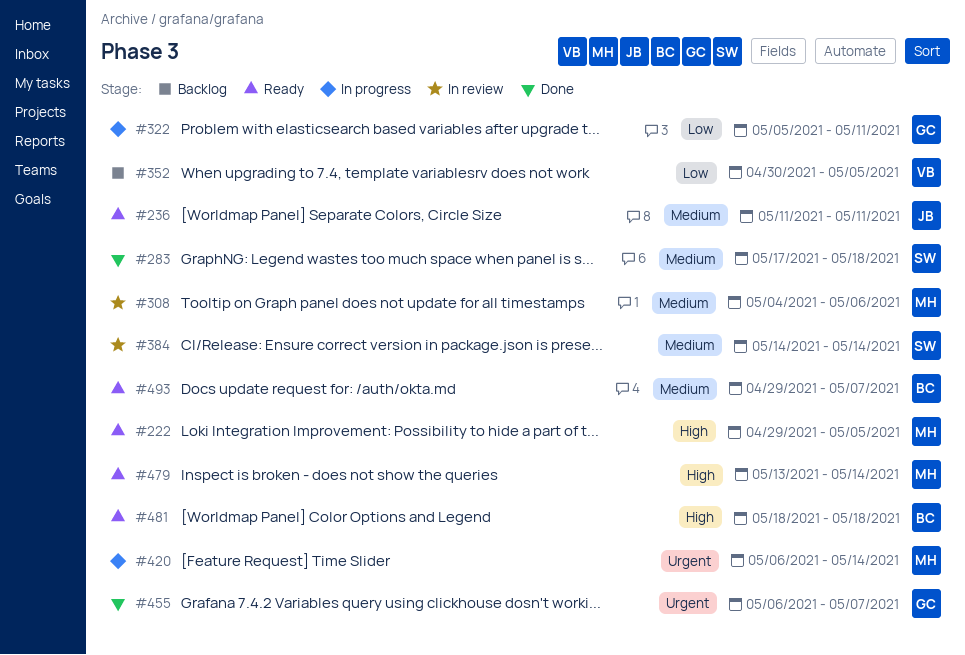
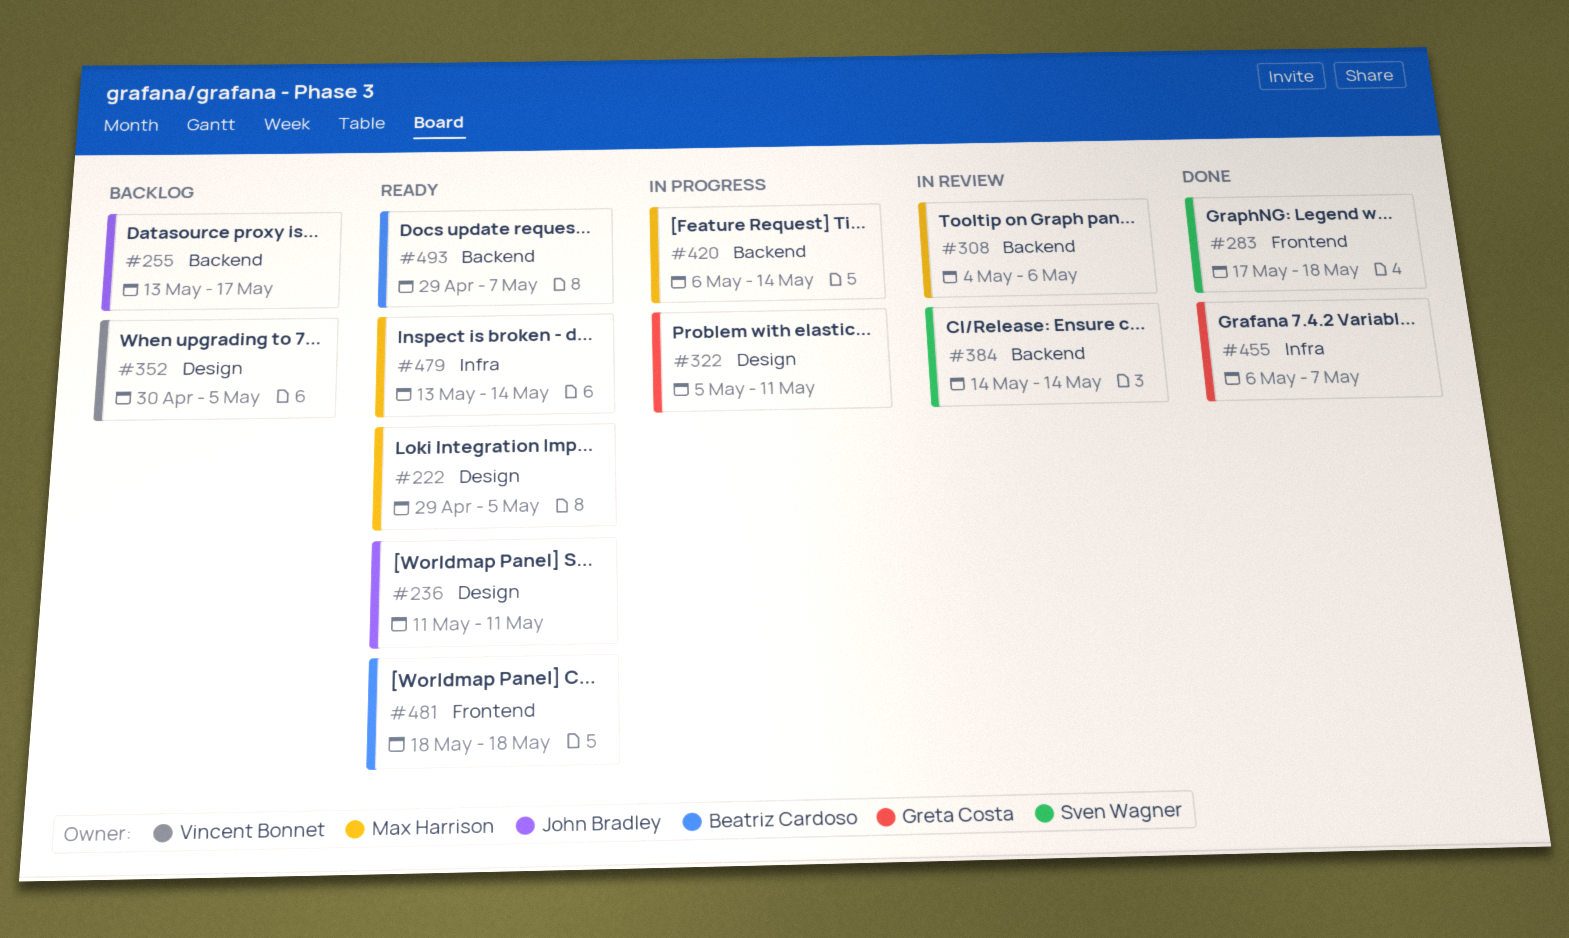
#255: none -> present

